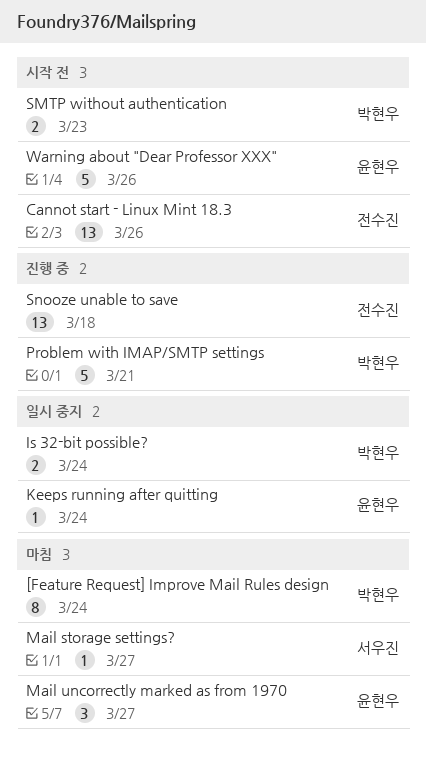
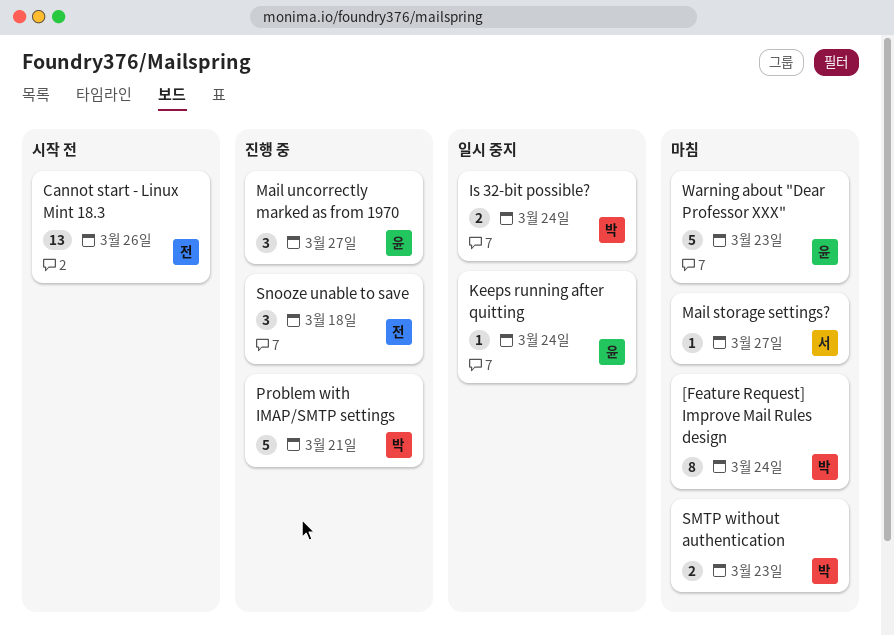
Mail uncorrectly marked as from 1970, status: 마침 -> 진행 중
SMTP without authentication, status: 시작 전 -> 마침
Snooze unable to save, estimate: 13 -> 3
Warning about "Dear Professor XXX", status: 시작 전 -> 마침
Warning about "Dear Professor XXX", due: Mar 26 -> Mar 23

